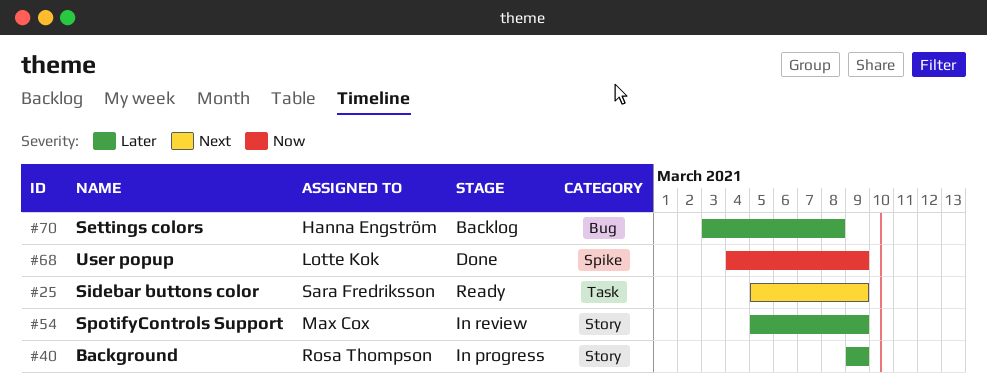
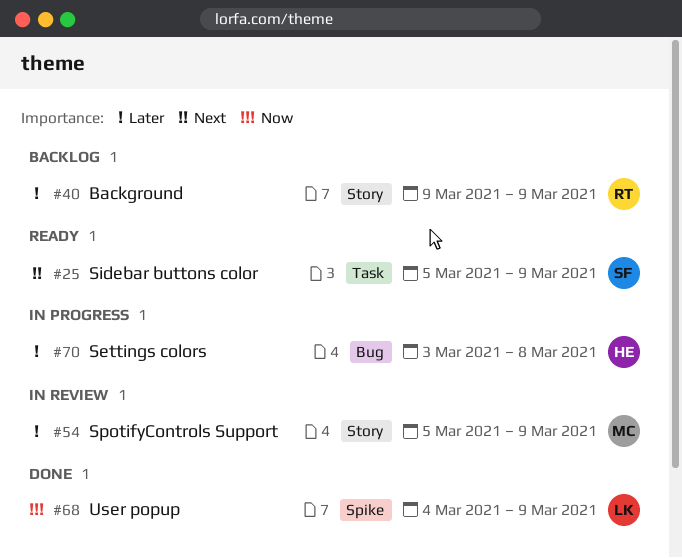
#40, status: In progress -> Backlog
#70, status: Backlog -> In progress

